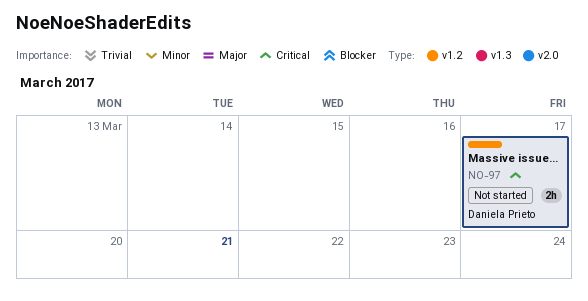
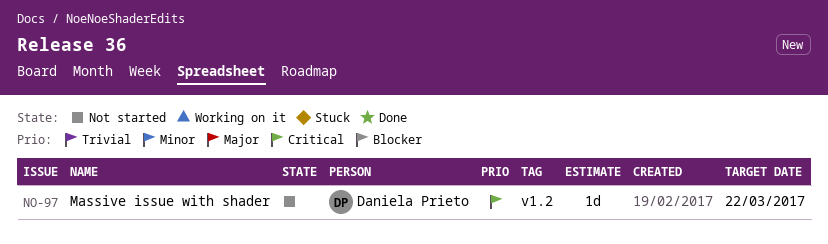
NO-97, estimate: 2h -> 1d
NO-97, due: Mar 17 -> Mar 22

